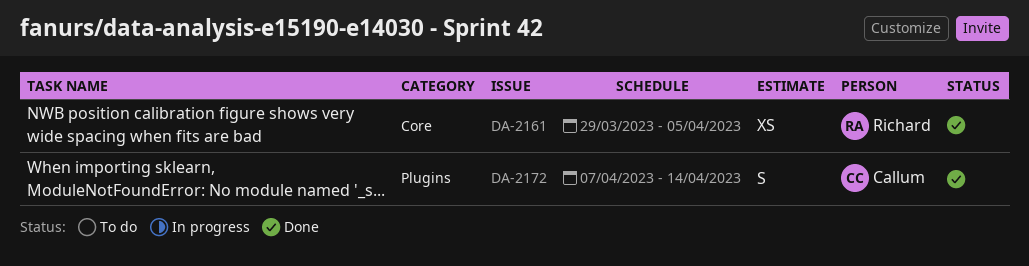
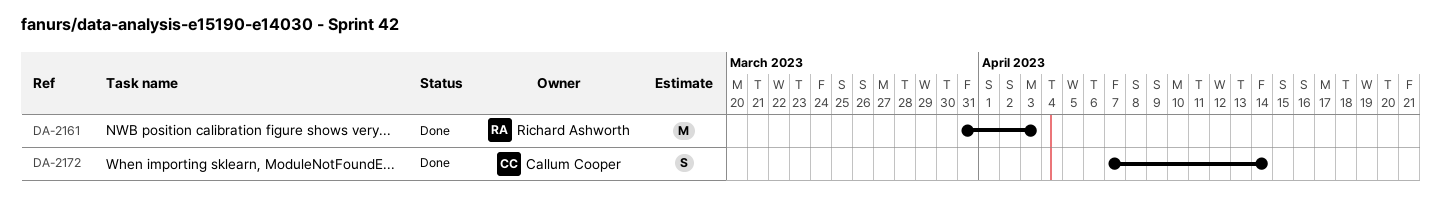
DA-2161, estimate: XS -> M
DA-2161, start: Mar 29 -> Mar 31
DA-2161, due: Apr 5 -> Apr 3

